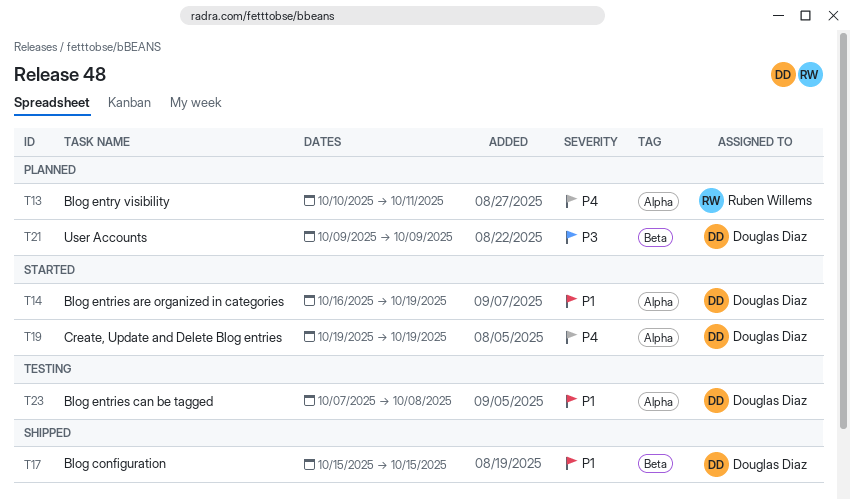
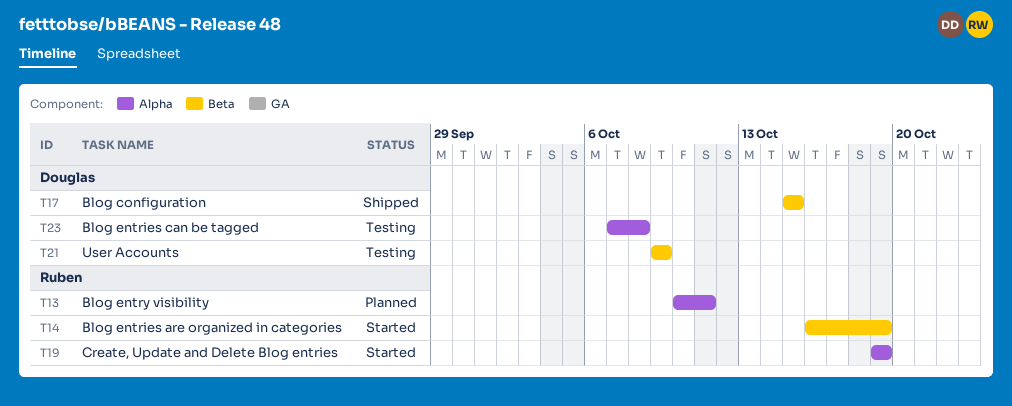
T14, owner: Douglas Diaz -> Ruben Willems
T14, label: Alpha -> Beta
T19, owner: Douglas Diaz -> Ruben Willems
T21, status: Planned -> Testing

